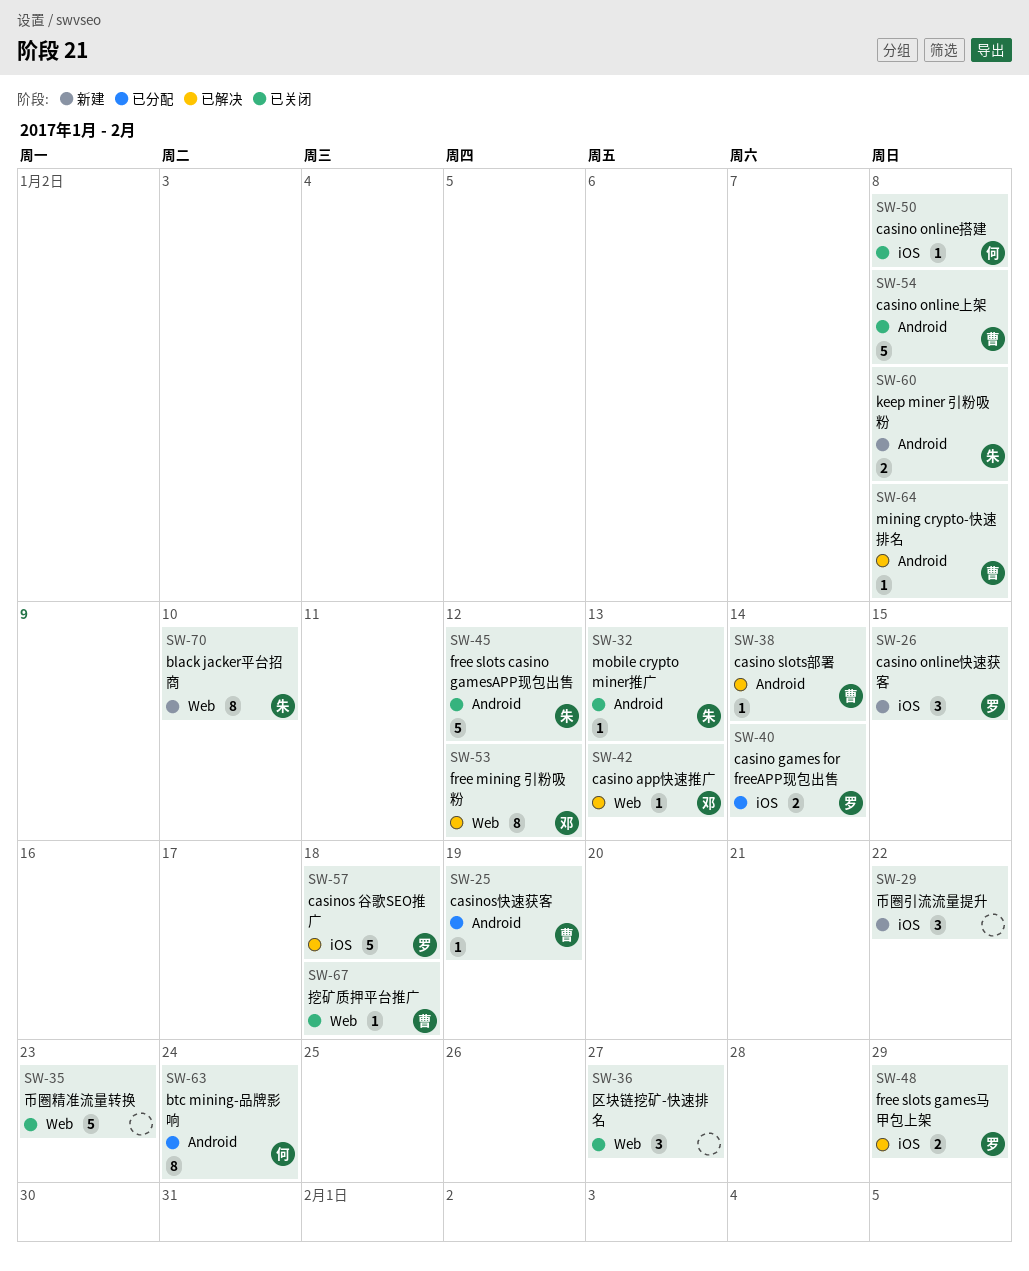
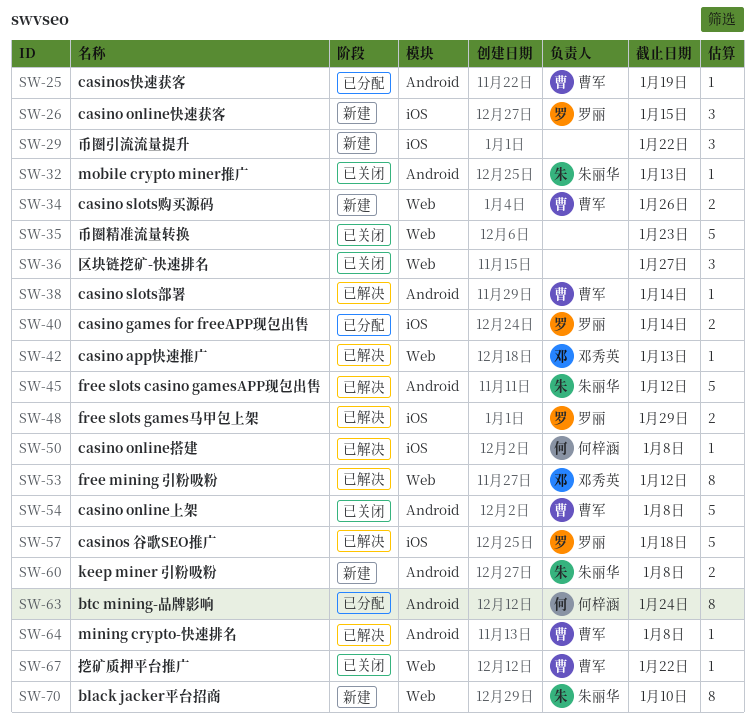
SW-34: none -> present
SW-45, status: 已关闭 -> 已解决
SW-50, status: 已关闭 -> 已解决
SW-67, due: Jan 18 -> Jan 22

